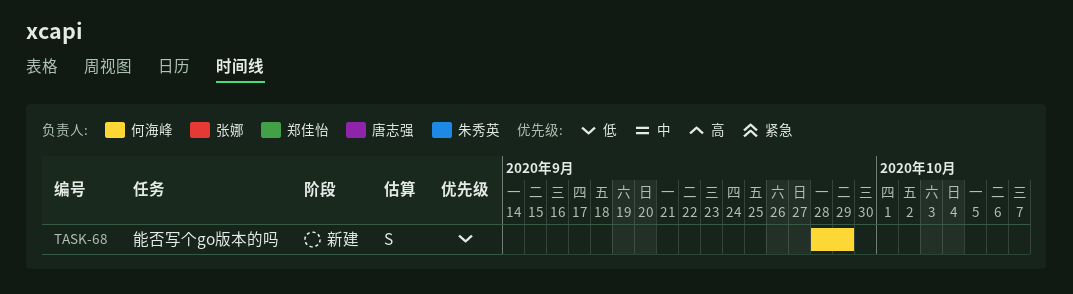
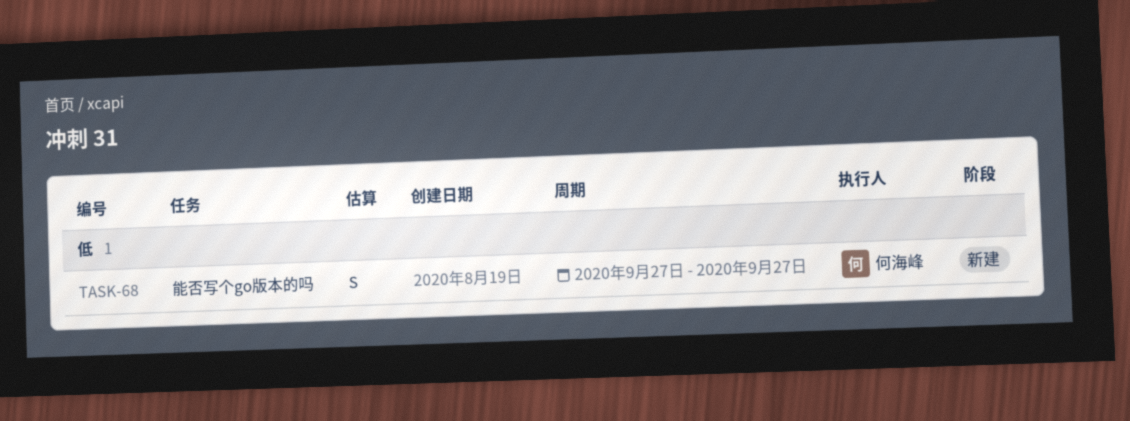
TASK-68, start: Sep 28 -> Sep 27
TASK-68, due: Sep 29 -> Sep 27

